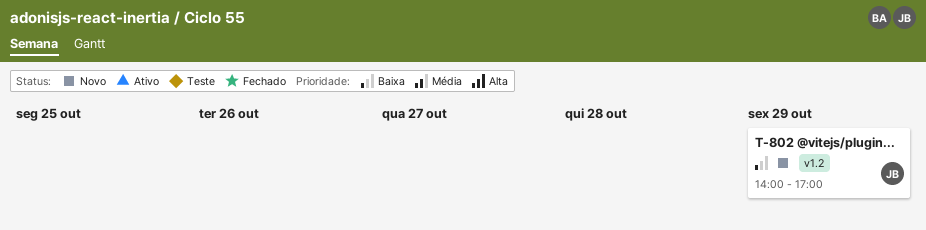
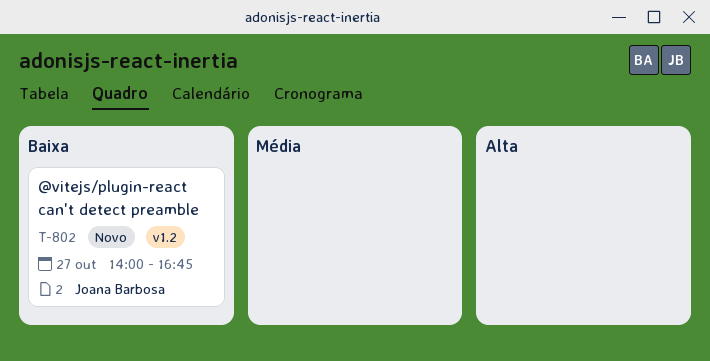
T-802, day: Oct 29 -> Oct 27
T-802, ends: 17:00 -> 16:45

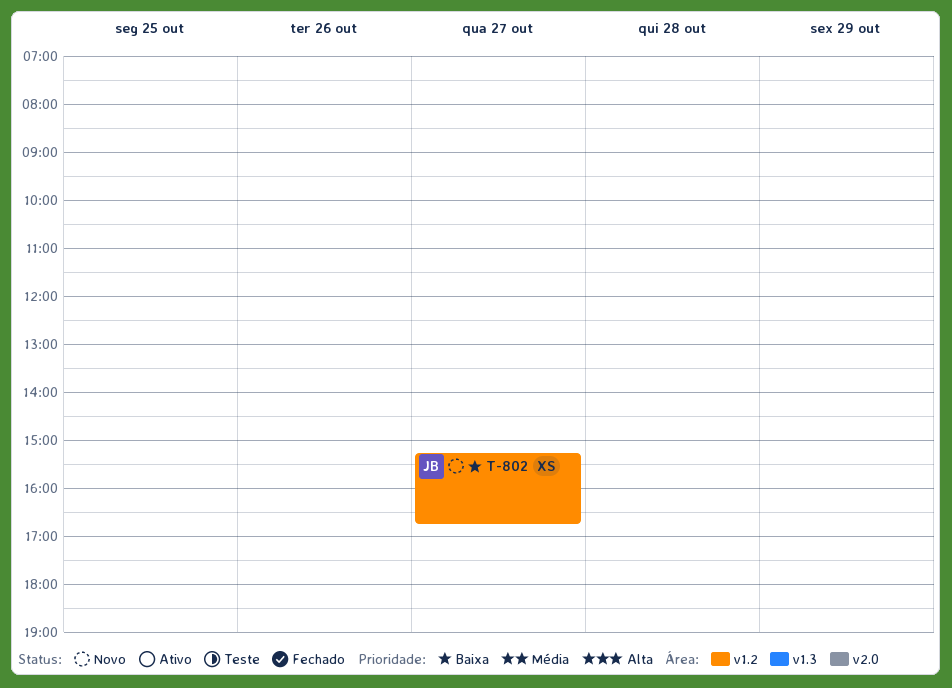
T-802, begins: 14:00 -> 15:15

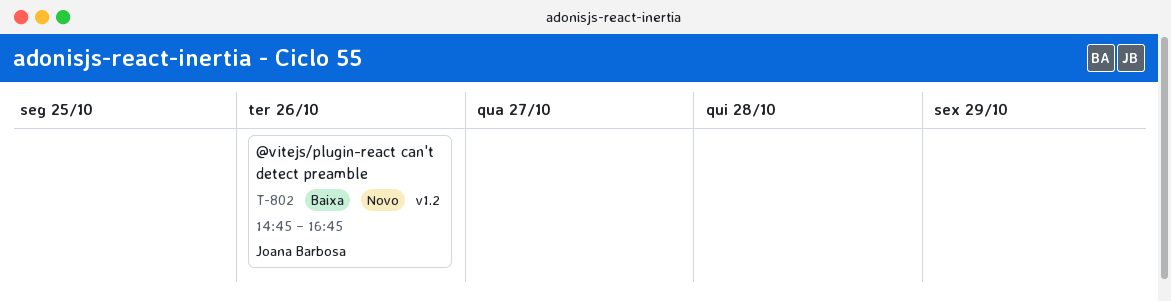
T-802, day: Oct 27 -> Oct 26
T-802, begins: 15:15 -> 14:45

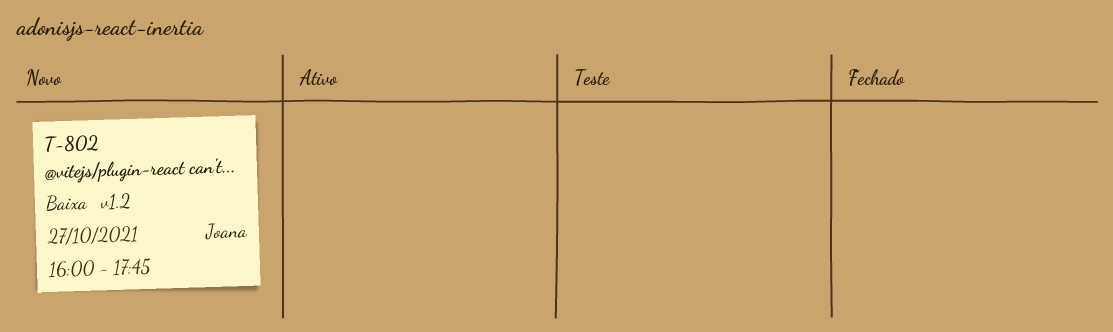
T-802, day: Oct 26 -> Oct 27
T-802, begins: 14:45 -> 16:00
T-802, ends: 16:45 -> 17:45

